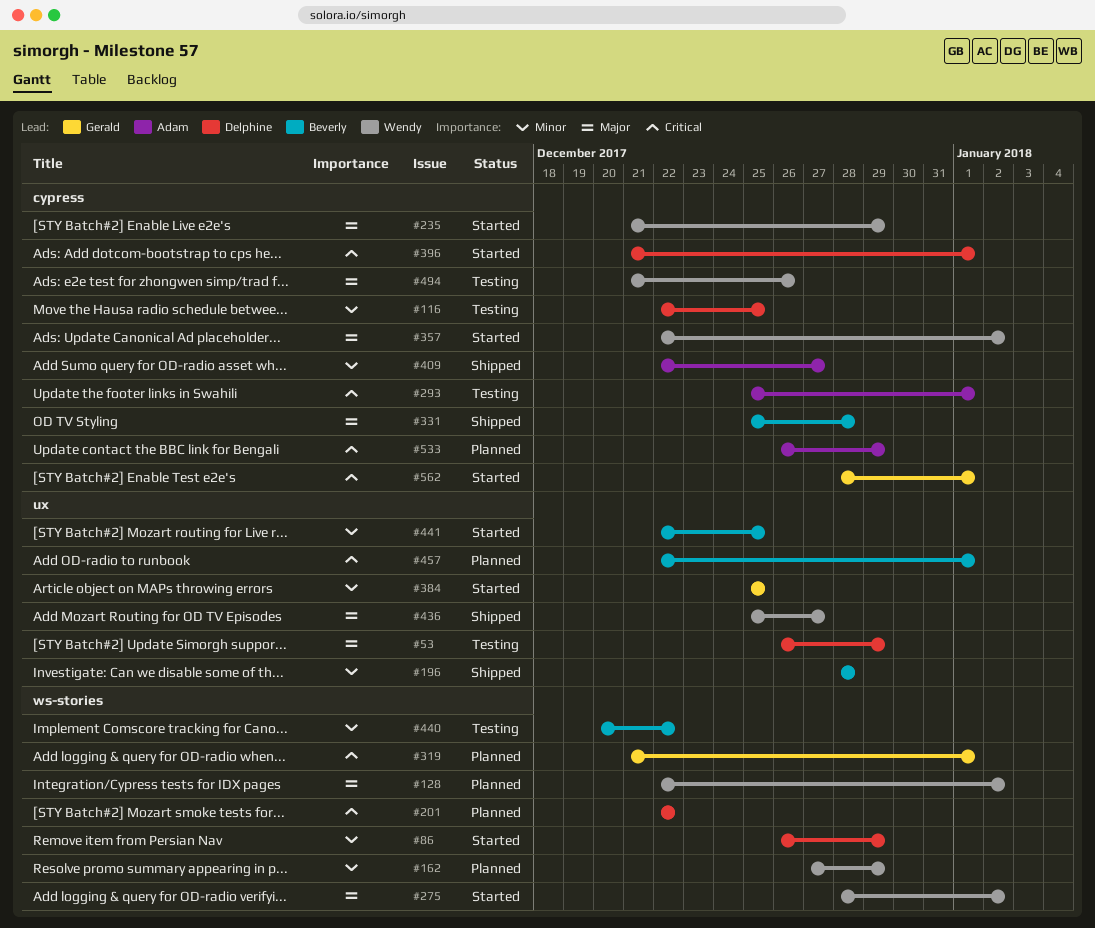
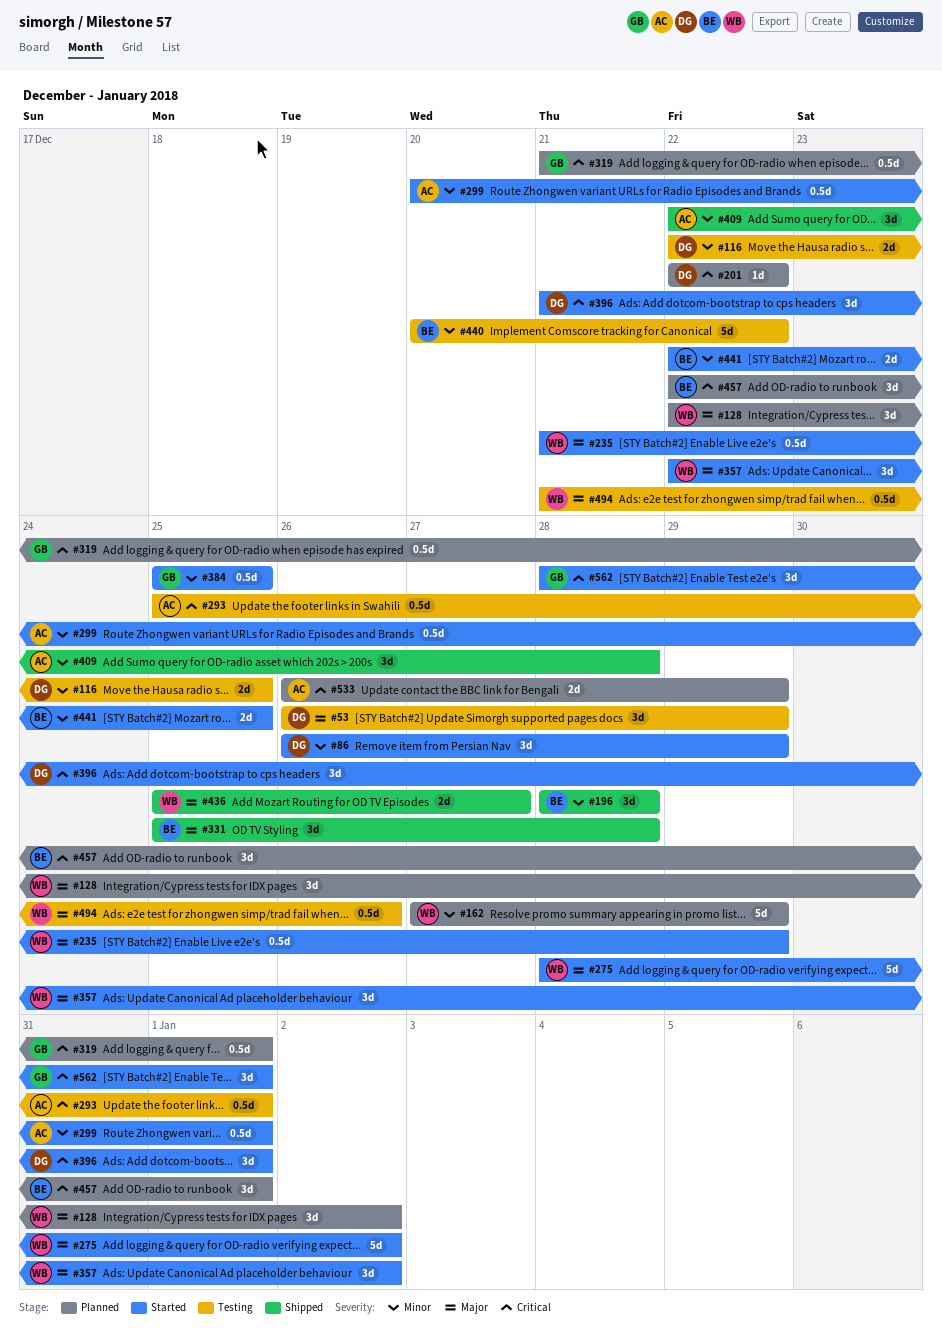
#299: none -> present
#409, due: Dec 27 -> Dec 28

